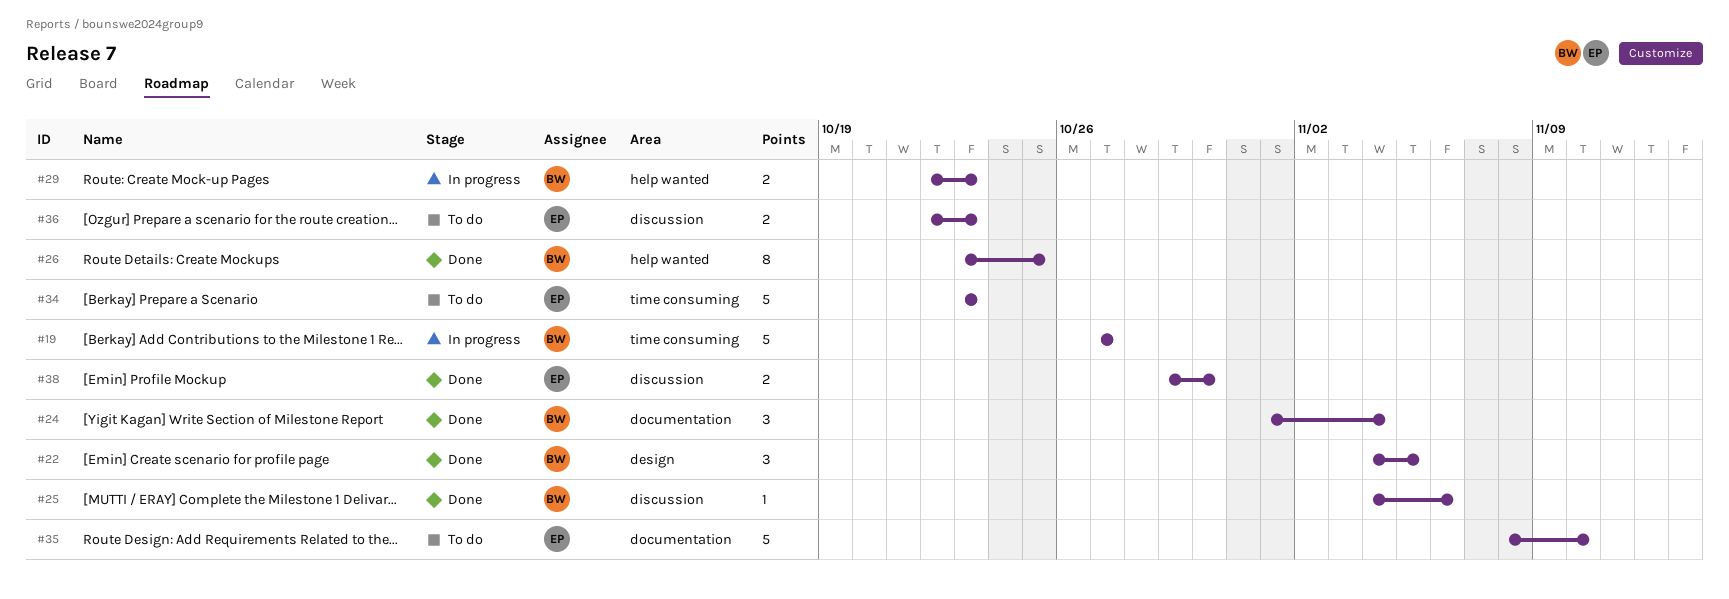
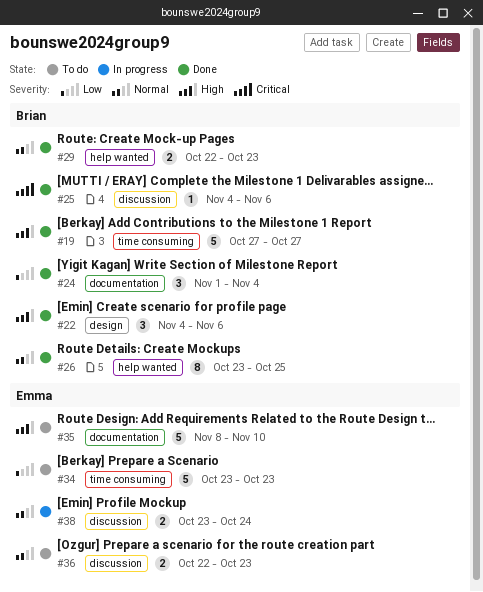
#19, status: In progress -> Done
#22, due: Nov 5 -> Nov 6
#29, status: In progress -> Done
#38, status: Done -> In progress
#38, start: Oct 29 -> Oct 23
#38, due: Oct 30 -> Oct 24

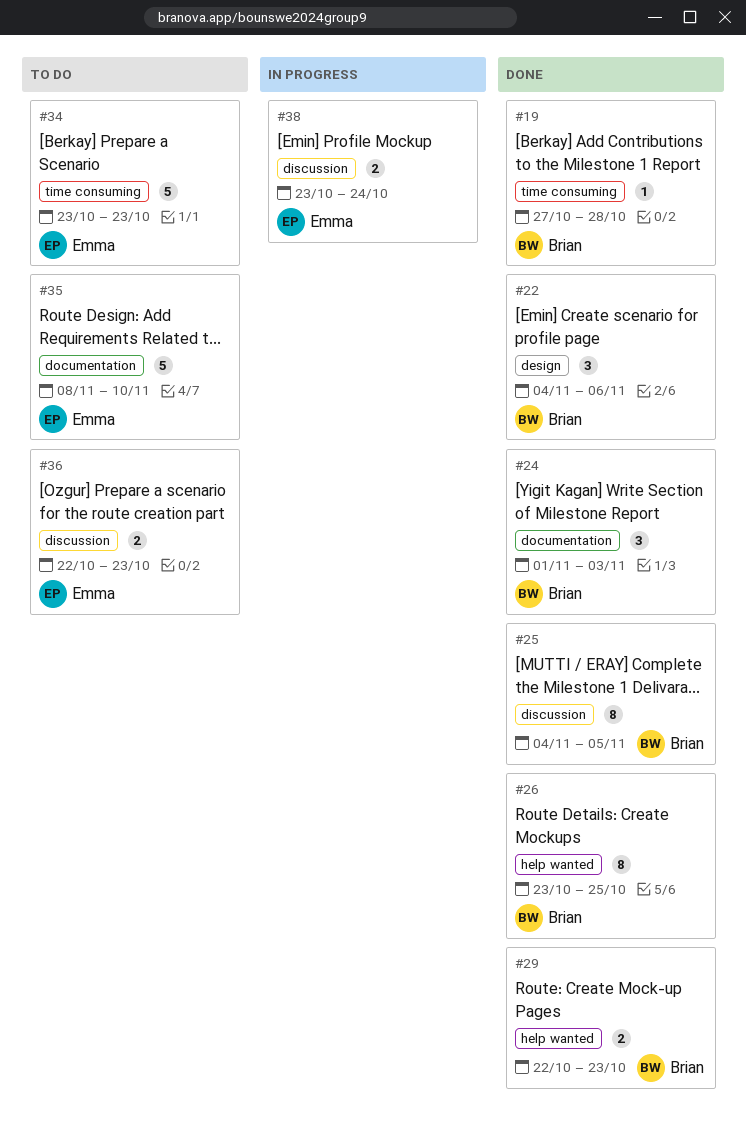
#19, estimate: 5 -> 1
#19, due: Oct 27 -> Oct 28
#24, due: Nov 4 -> Nov 3
#25, estimate: 1 -> 8
#25, due: Nov 6 -> Nov 5

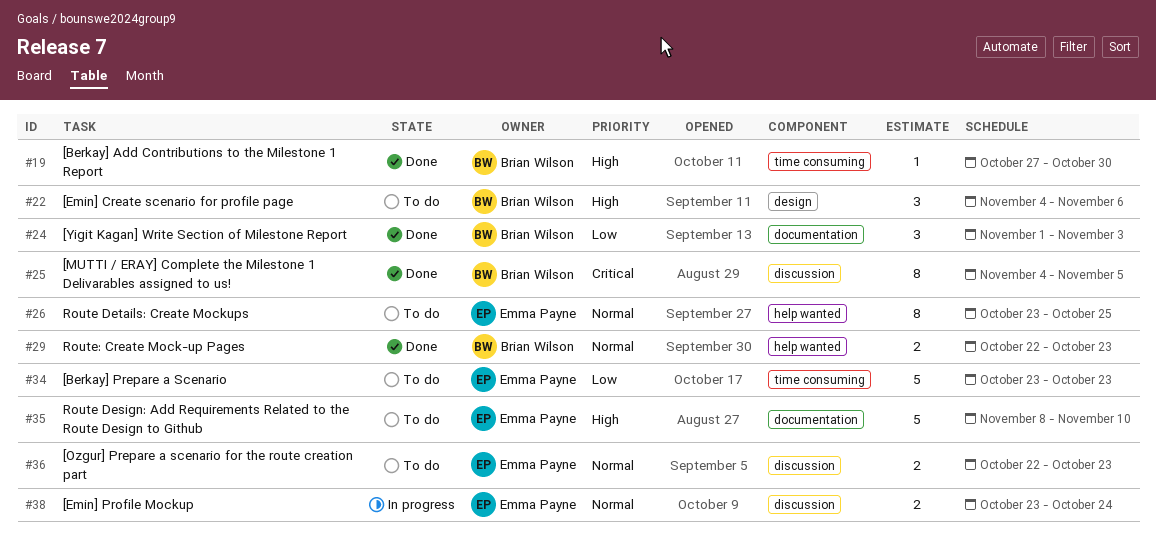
#19, due: Oct 28 -> Oct 30
#22, status: Done -> To do
#26, status: Done -> To do
#26, owner: Brian Wilson -> Emma Payne

